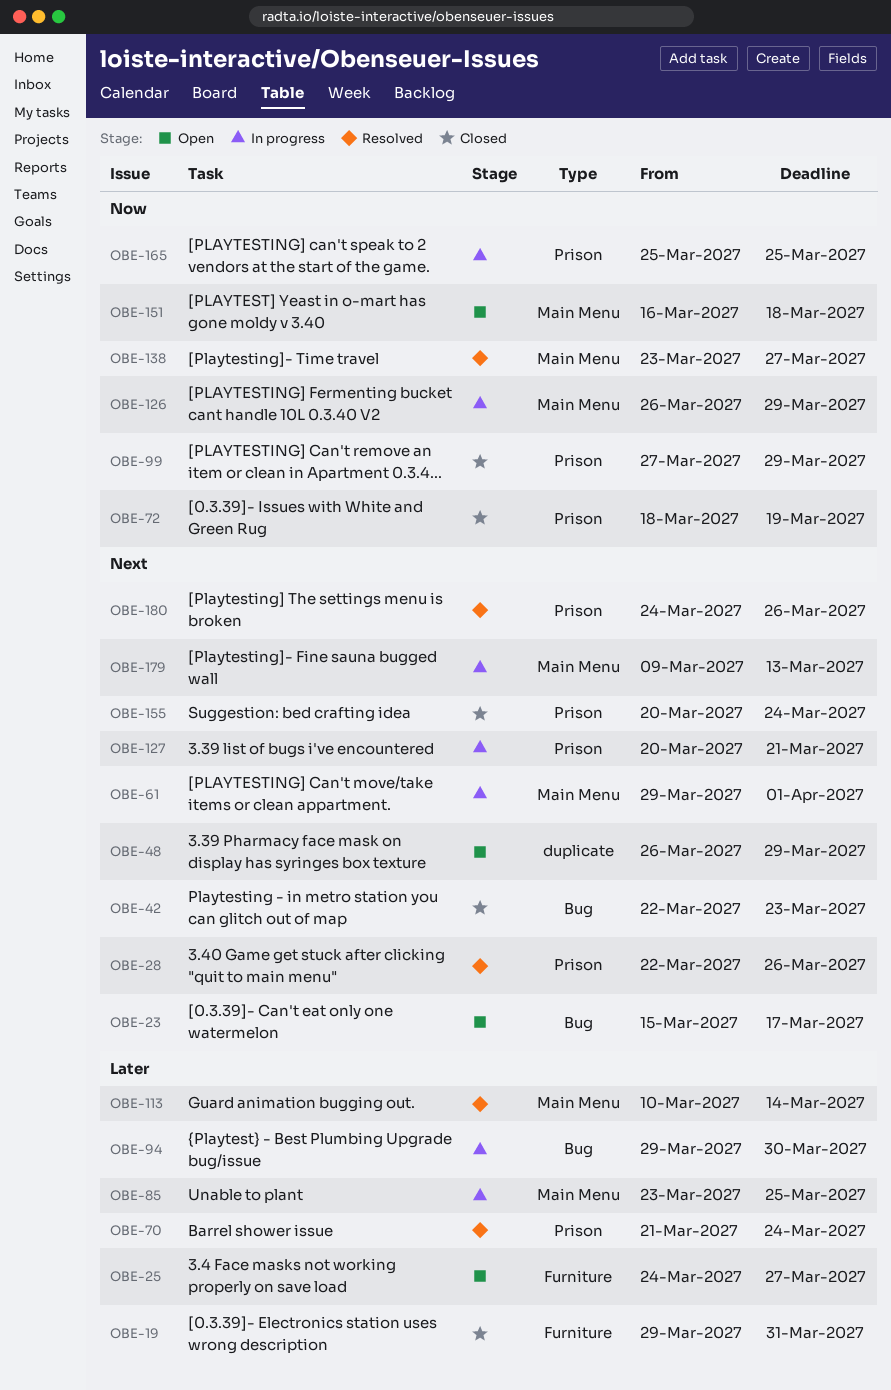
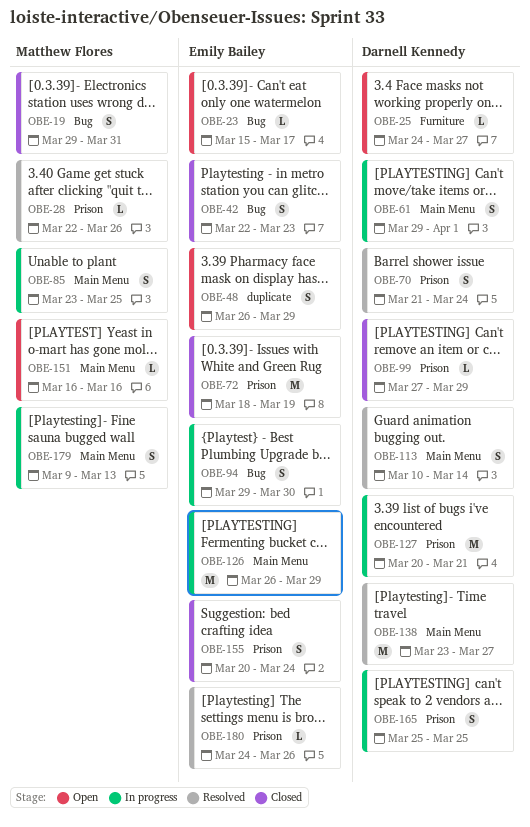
OBE-19, label: Furniture -> Bug
OBE-151, due: Mar 18 -> Mar 16

